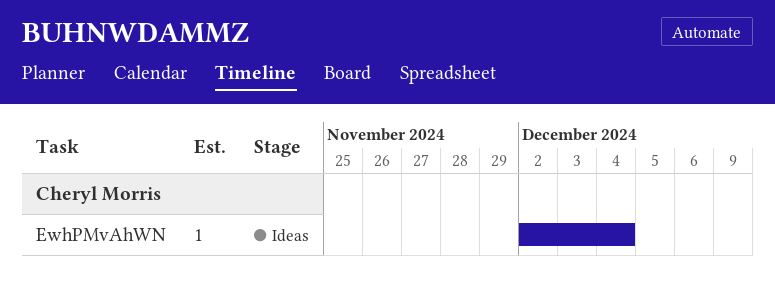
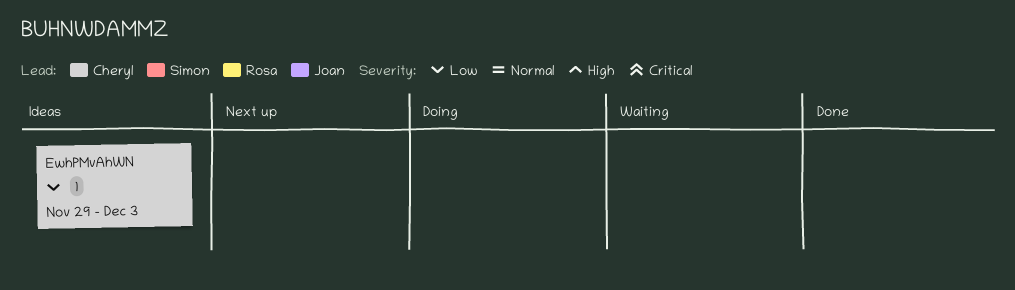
EwhPMvAhWN, start: Dec 2 -> Nov 29
EwhPMvAhWN, due: Dec 4 -> Dec 3

